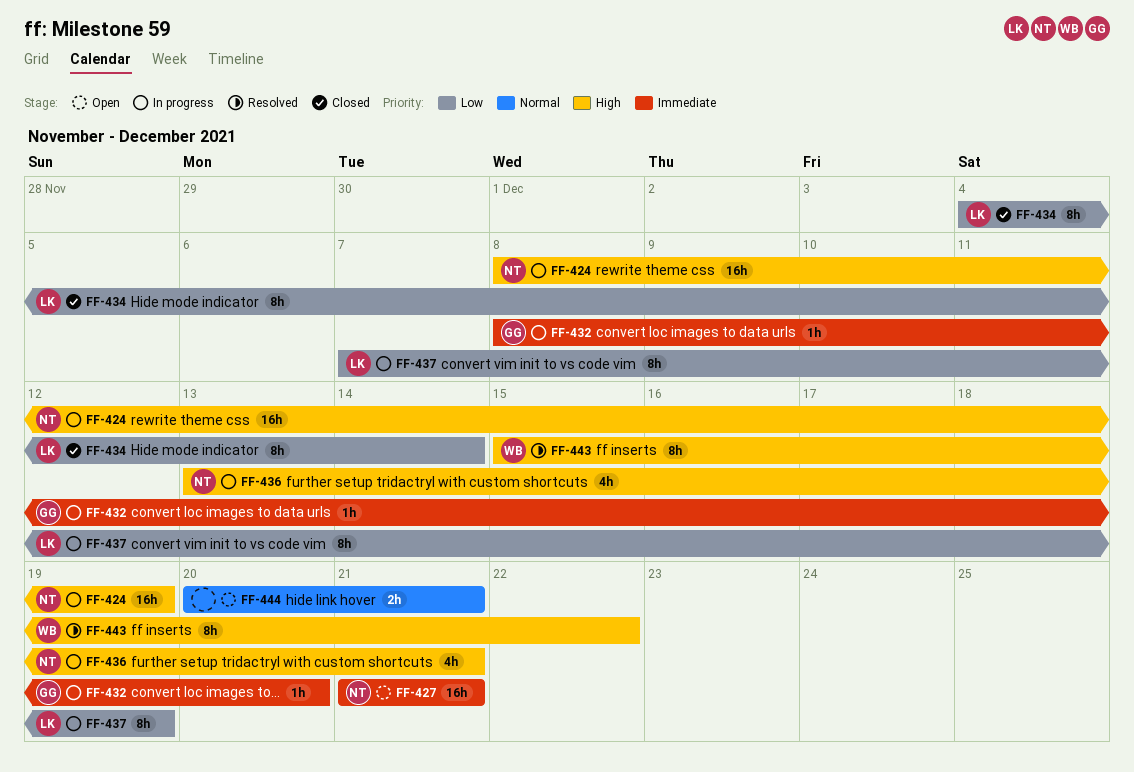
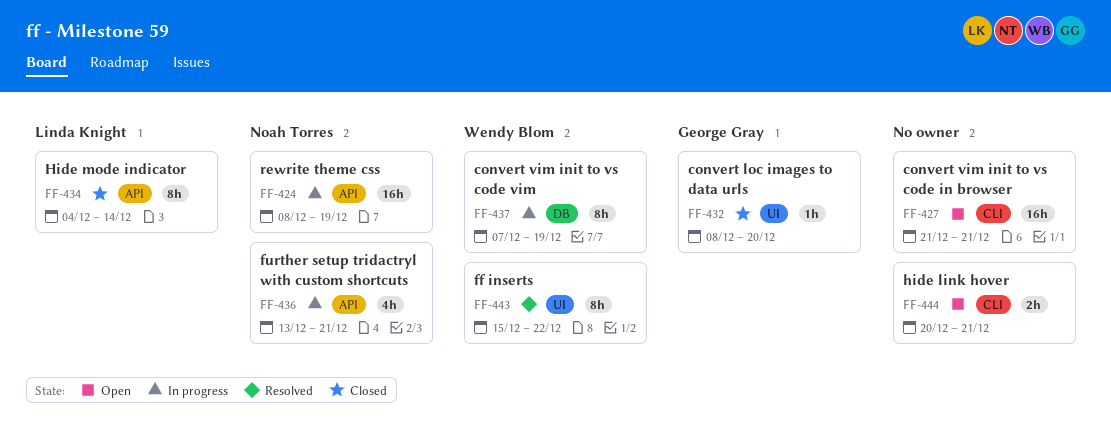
FF-427, owner: Noah Torres -> none
FF-432, status: In progress -> Closed
FF-437, owner: Linda Knight -> Wendy Blom

